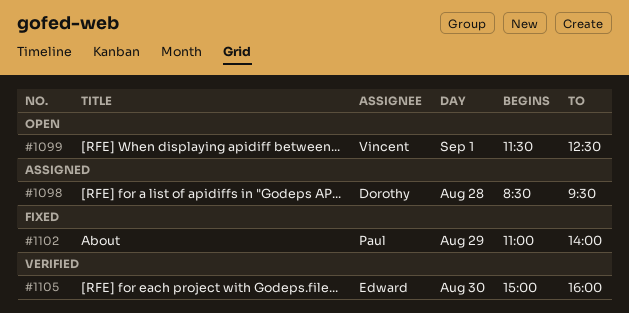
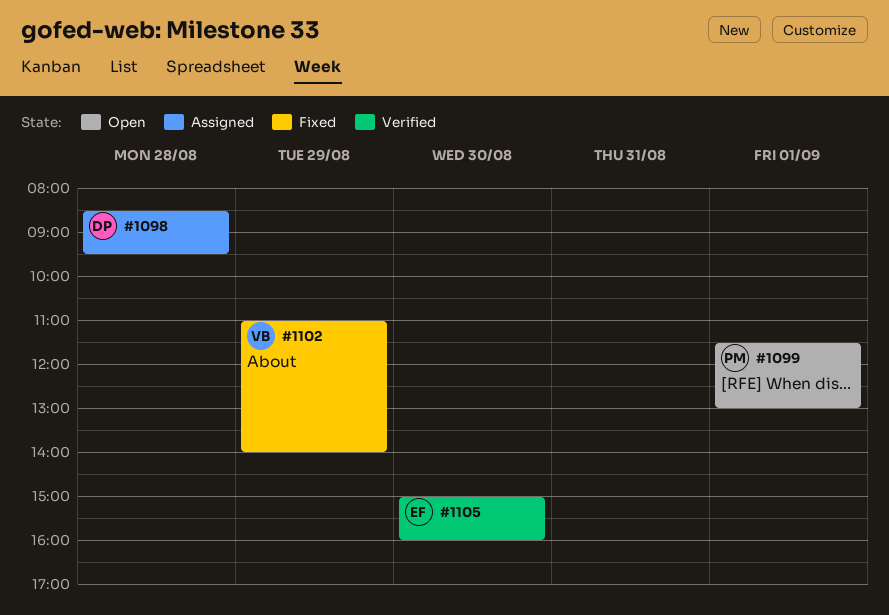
#1099, owner: Vincent -> Paul
#1099, ends: 12:30 -> 13:00
#1102, owner: Paul -> Vincent

